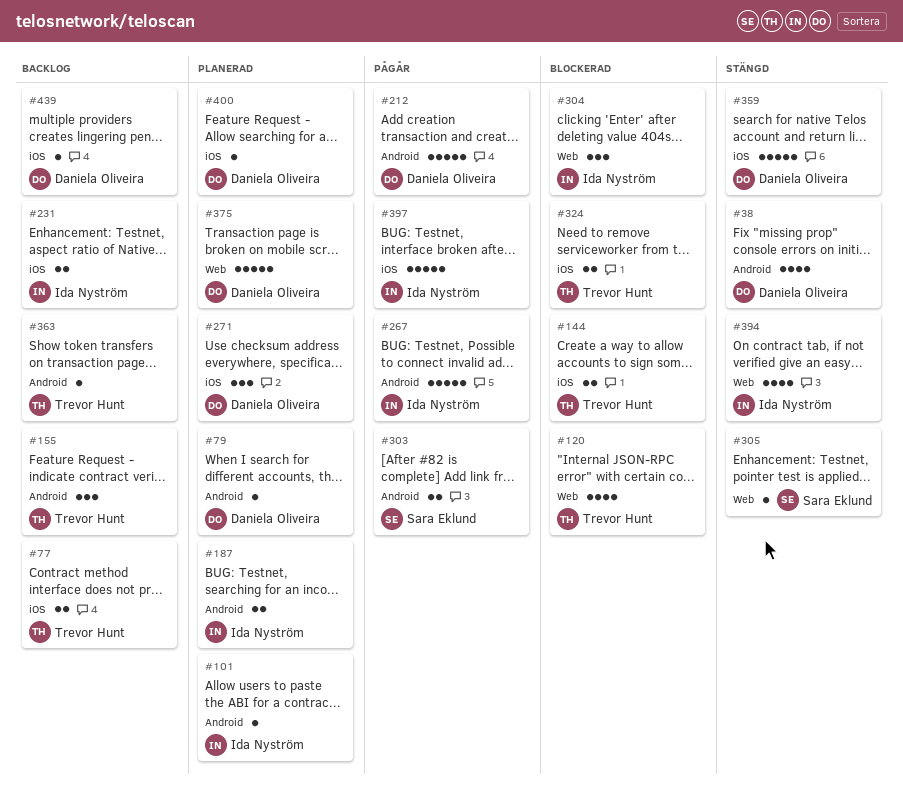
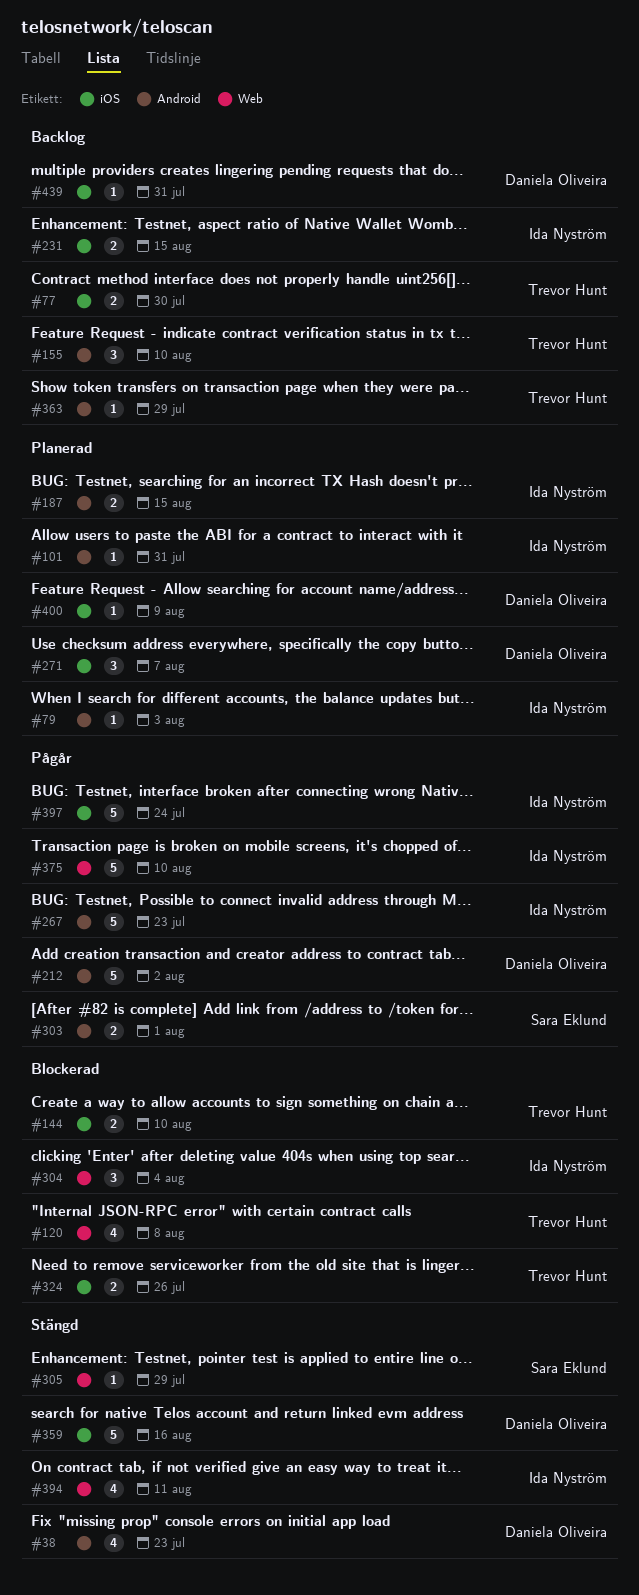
#79, owner: Daniela Oliveira -> Ida Nyström
#375, status: Planerad -> Pågår
#375, owner: Daniela Oliveira -> Ida Nyström

